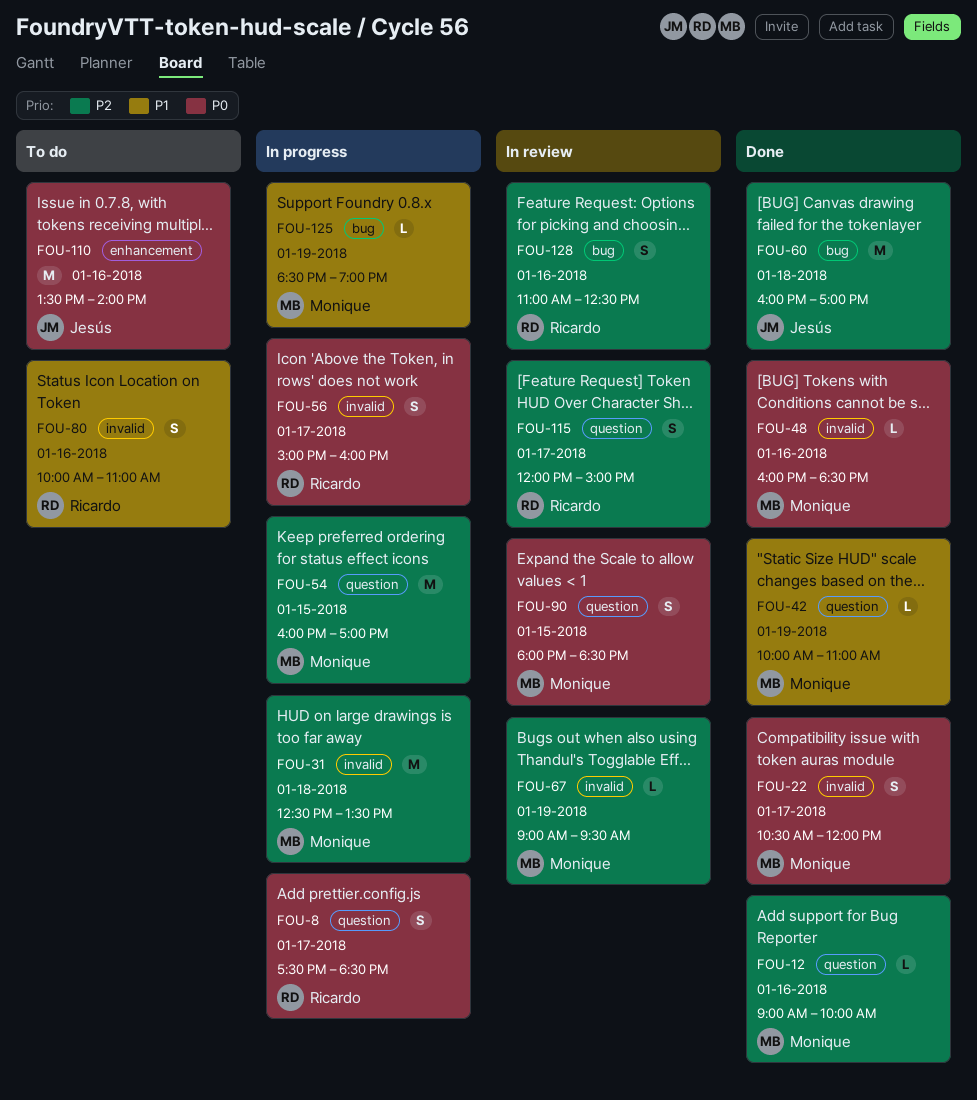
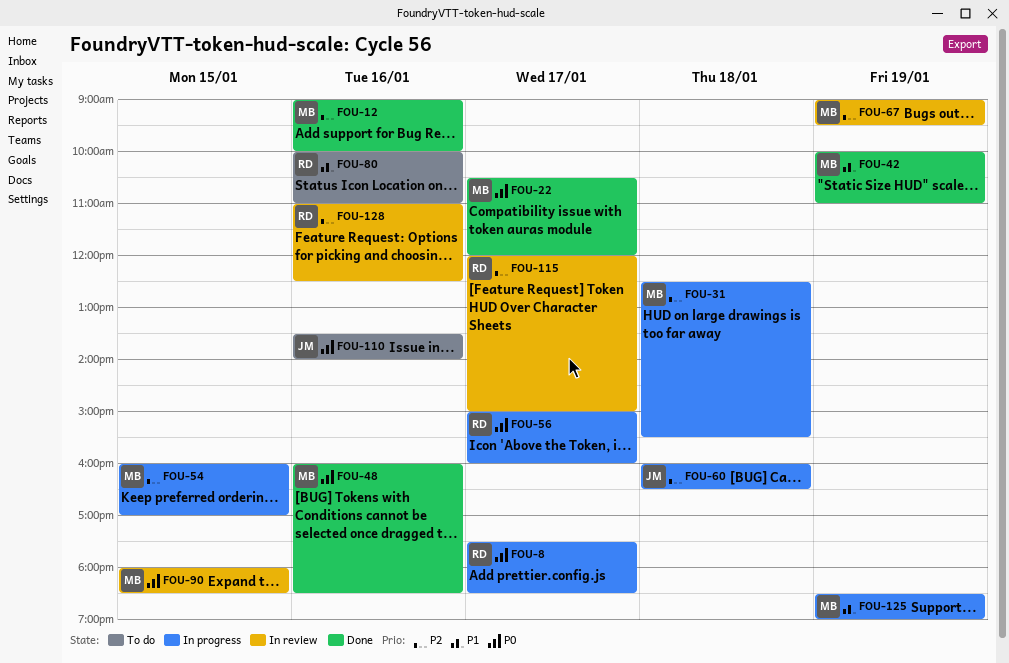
FOU-31, ends: 13:30 -> 15:30
FOU-60, status: Done -> In progress
FOU-60, ends: 17:00 -> 16:30

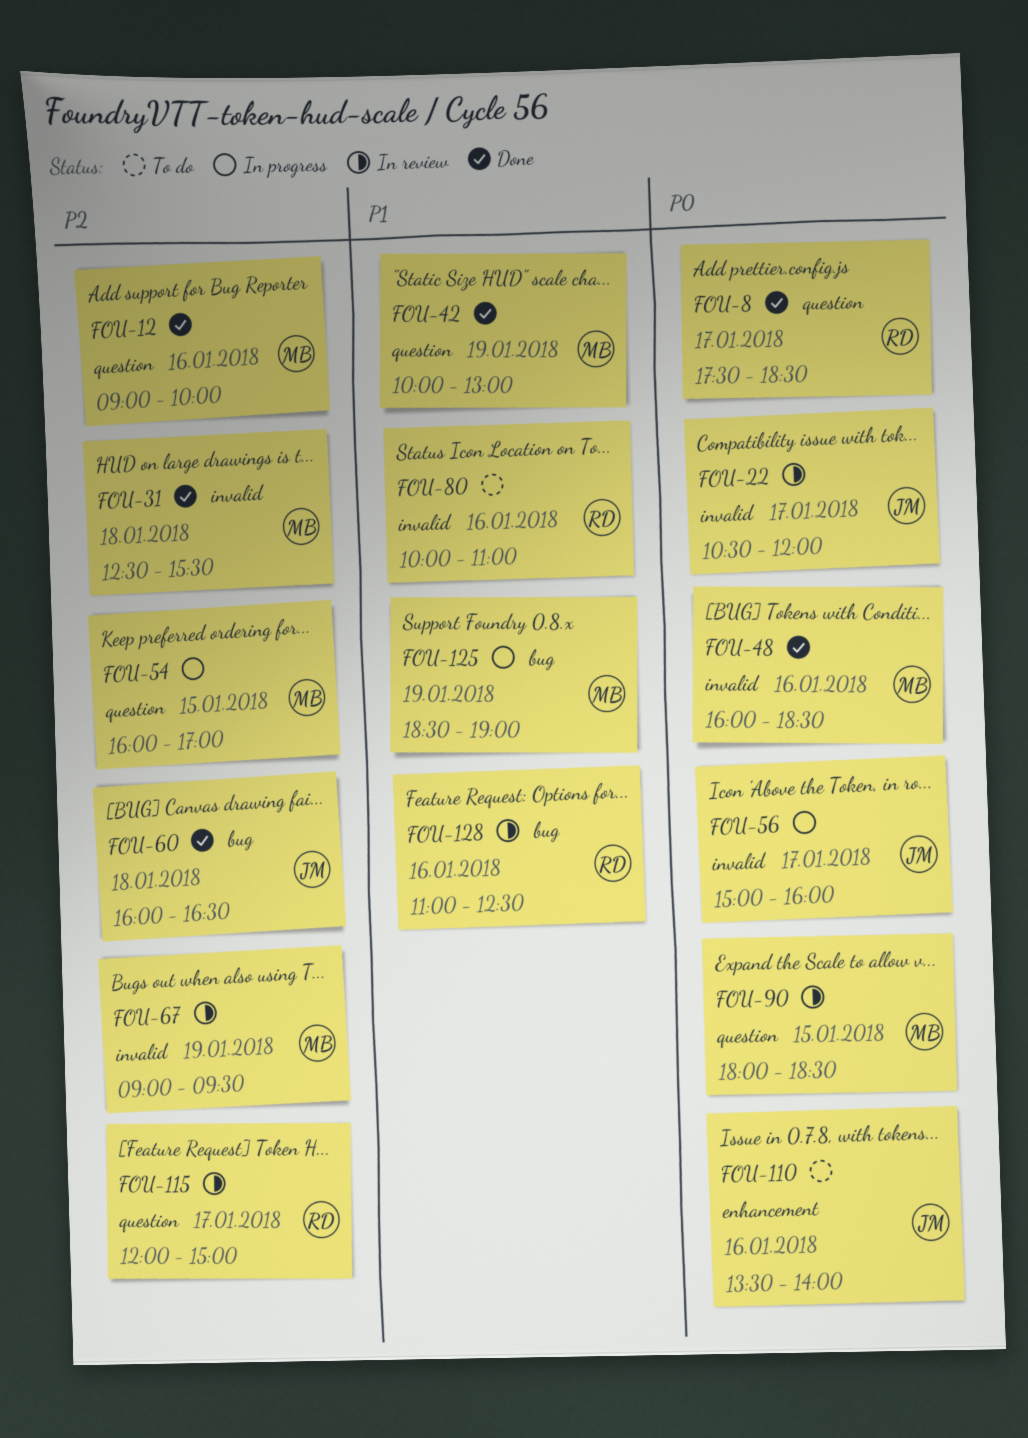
FOU-8, status: In progress -> Done
FOU-22, status: Done -> In review
FOU-22, owner: MB -> JM
FOU-31, status: In progress -> Done
FOU-42, ends: 11:00 -> 13:00
FOU-56, owner: RD -> JM
FOU-60, status: In progress -> Done
FOU-128, priority: P2 -> P1

